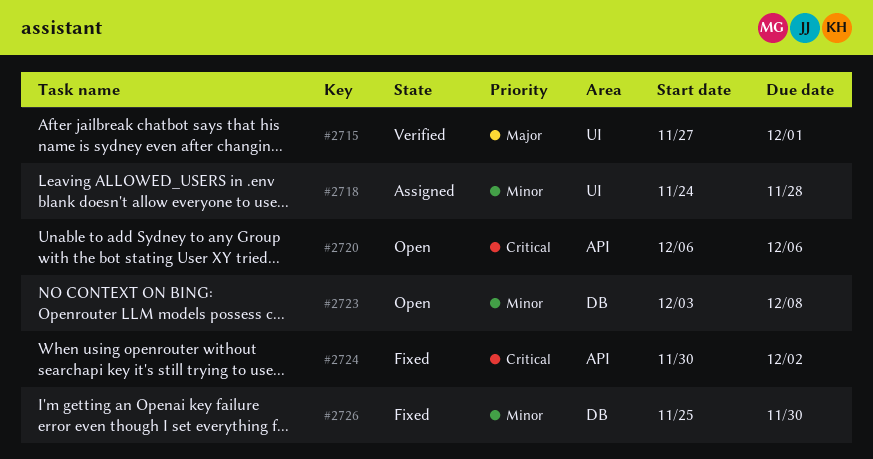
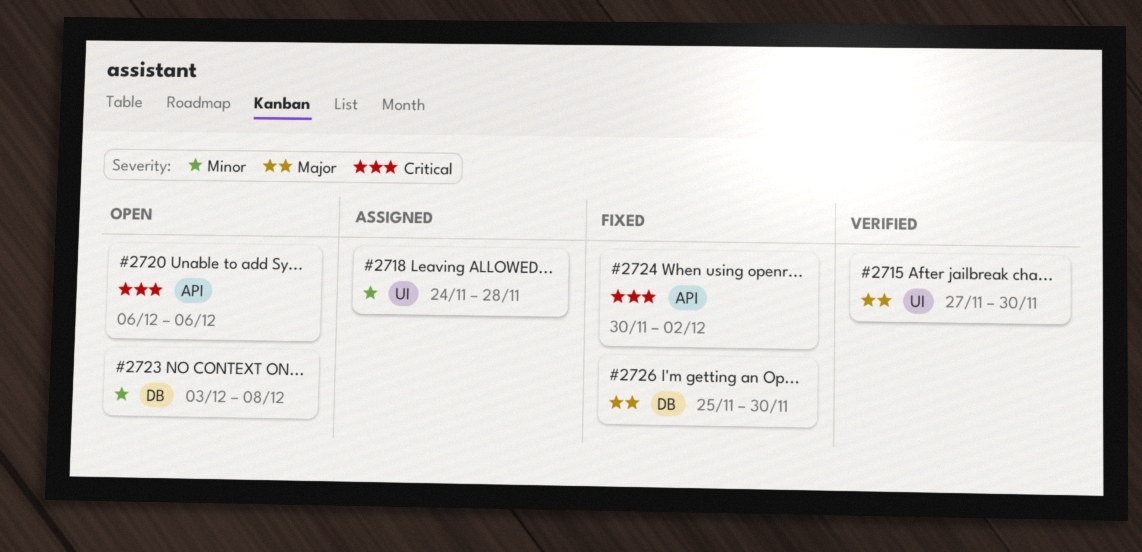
#2715, due: Dec 1 -> Nov 30
#2726, priority: Minor -> Major

